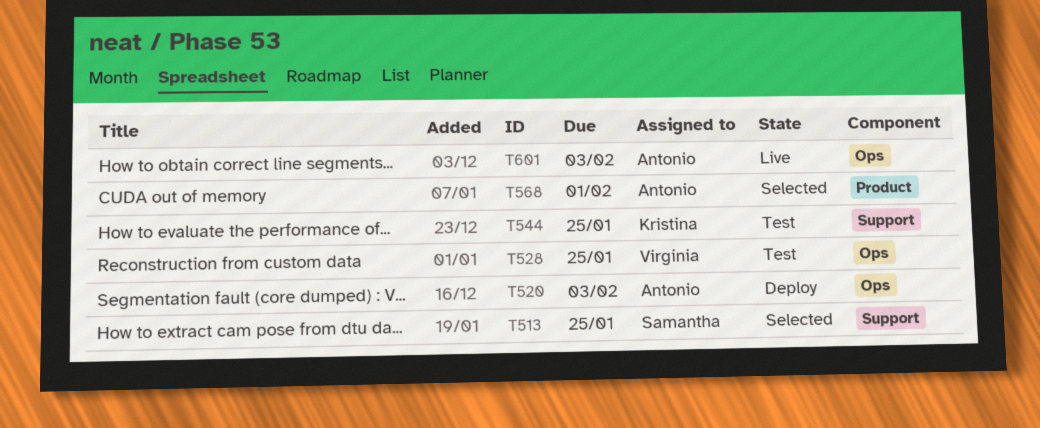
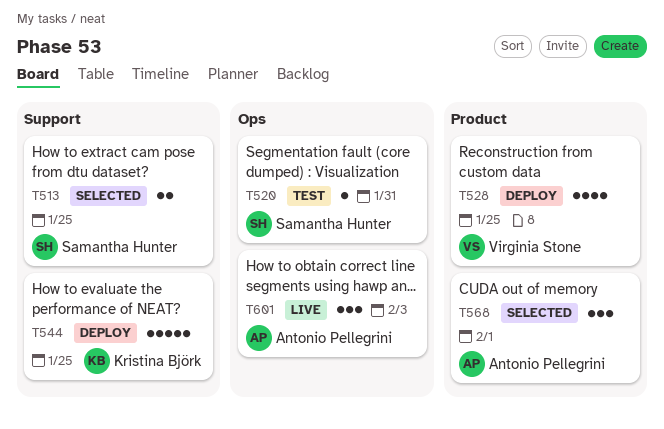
T520, status: Deploy -> Test
T520, owner: Antonio Pellegrini -> Samantha Hunter
T520, due: Feb 3 -> Jan 31
T528, status: Test -> Deploy
T528, label: Ops -> Product
T544, status: Test -> Deploy

